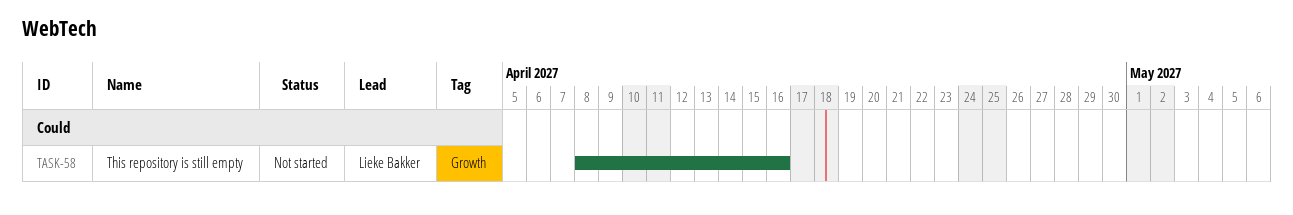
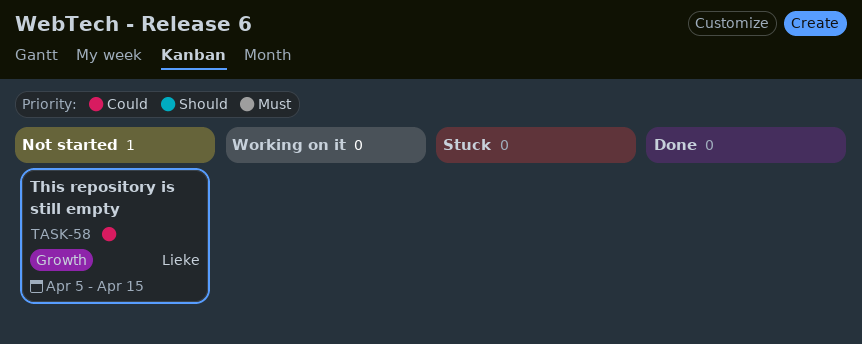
TASK-58, start: Apr 8 -> Apr 5
TASK-58, due: Apr 16 -> Apr 15

